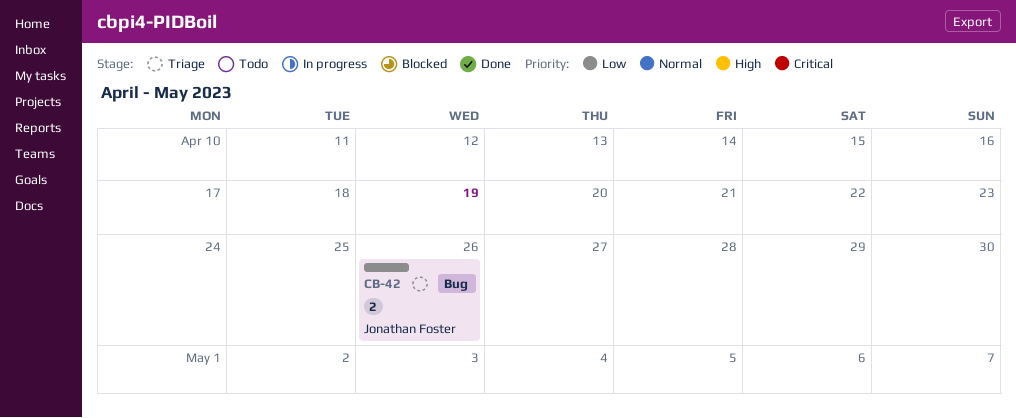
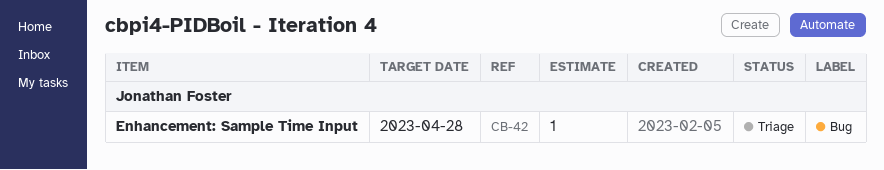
CB-42, estimate: 2 -> 1
CB-42, due: Apr 26 -> Apr 28

